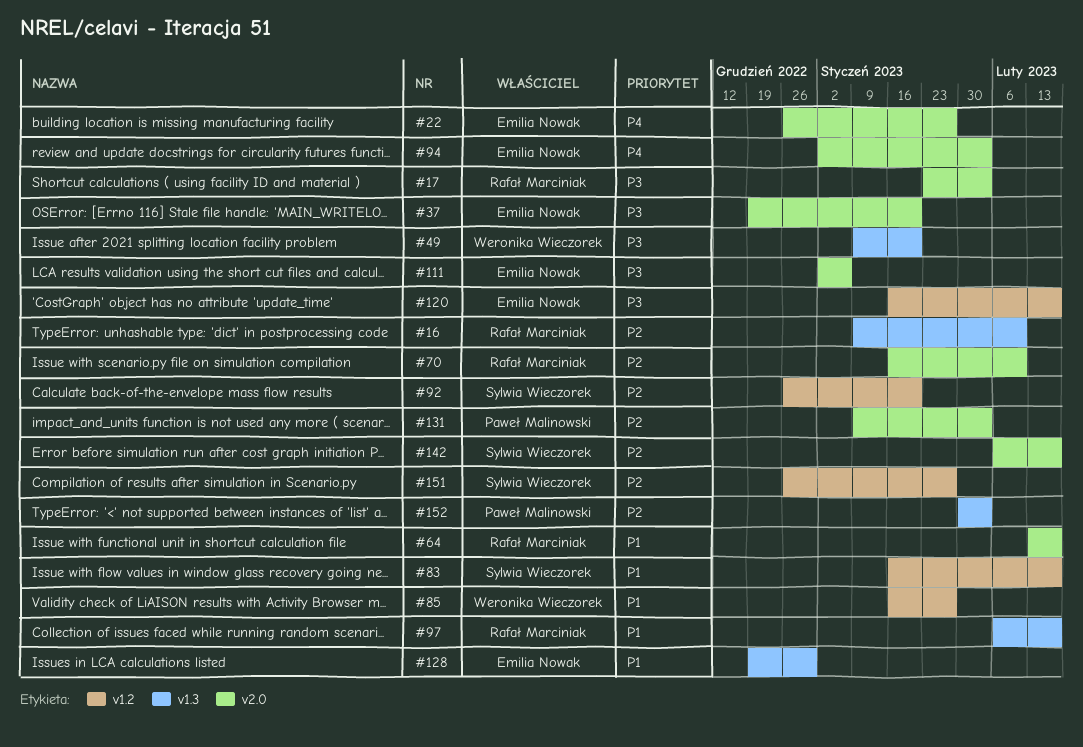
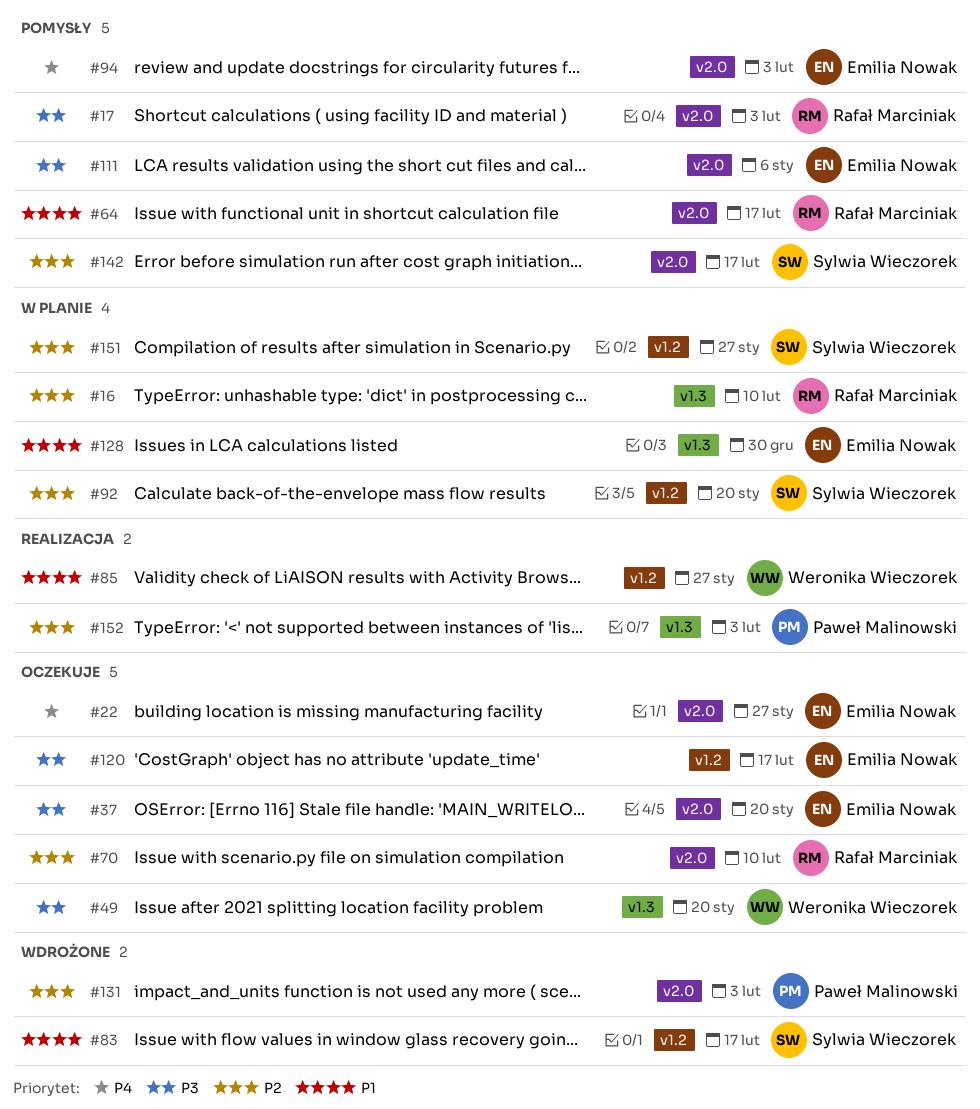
#97: present -> none

